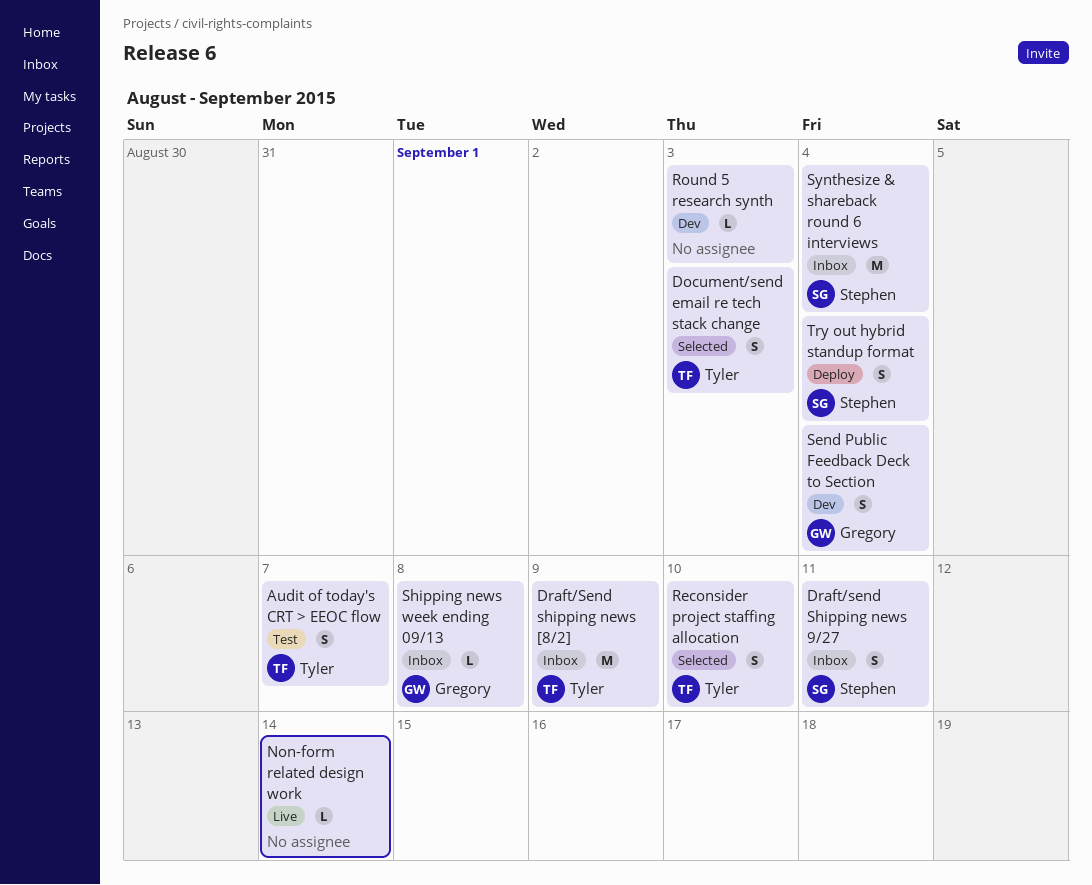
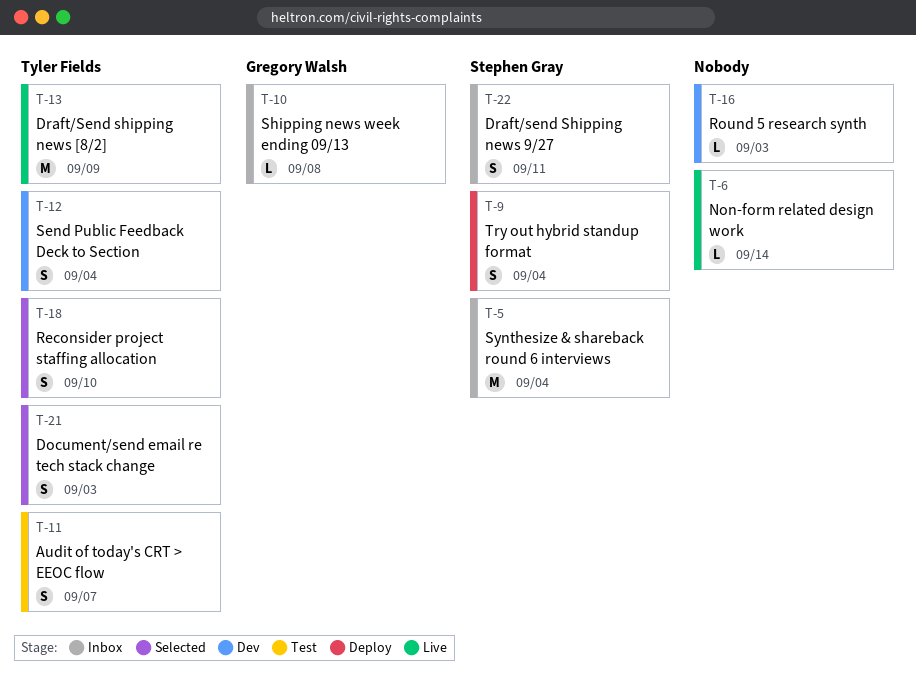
Draft/Send shipping news [8/2], status: Inbox -> Live
Send Public Feedback Deck to Section, owner: Gregory Walsh -> Tyler Fields

